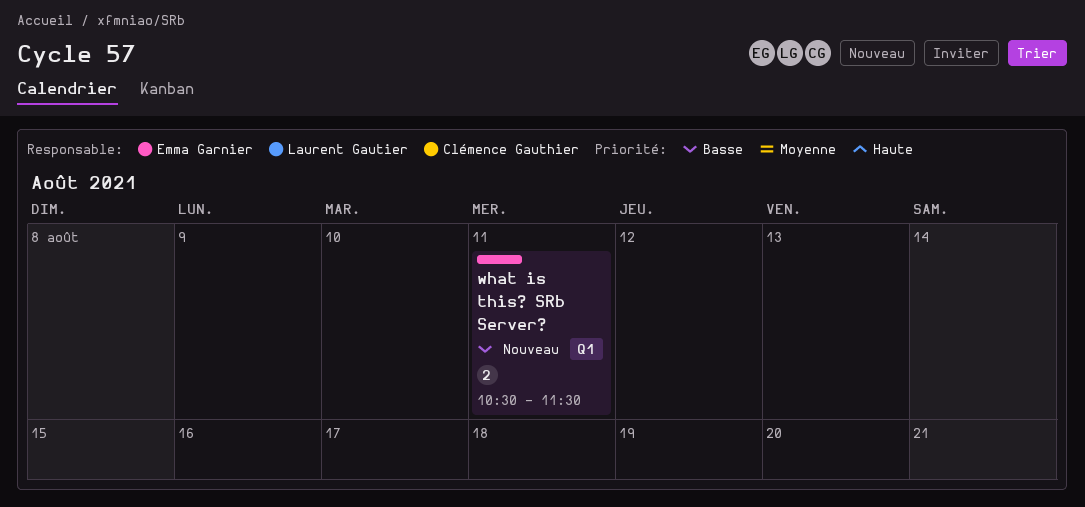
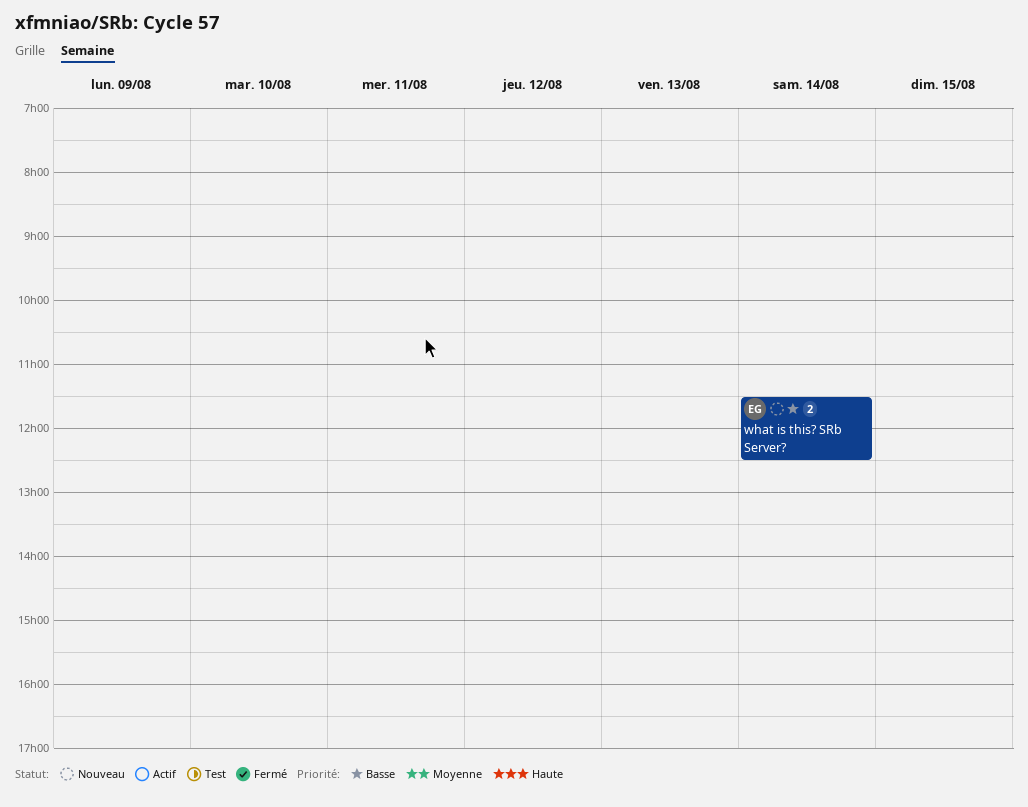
what is this? SRb Server?, day: Aug 11 -> Aug 14
what is this? SRb Server?, begins: 10:30 -> 11:30
what is this? SRb Server?, ends: 11:30 -> 12:30

